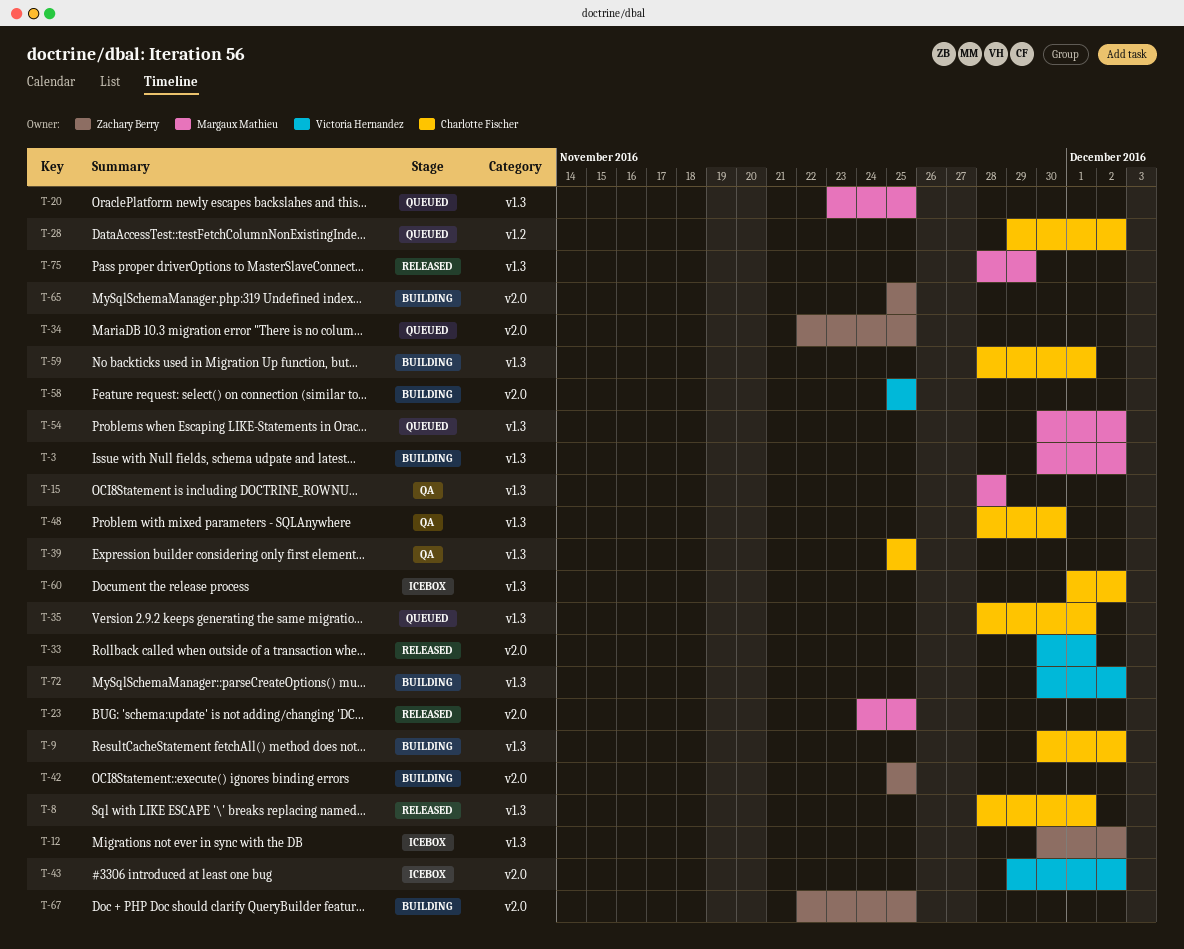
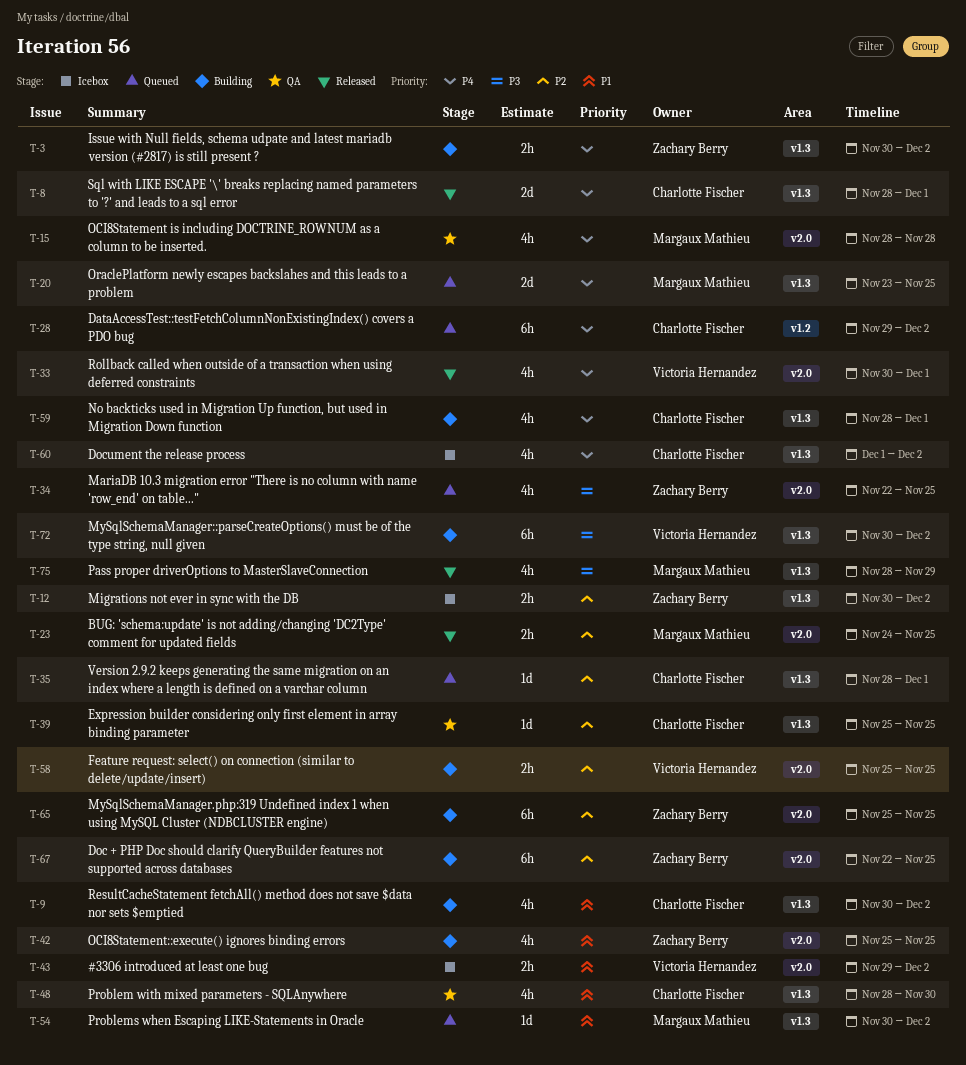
T-3, owner: Margaux Mathieu -> Zachary Berry
T-15, label: v1.3 -> v2.0

